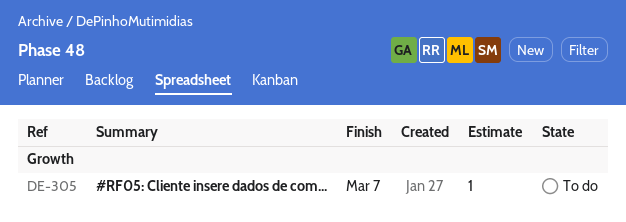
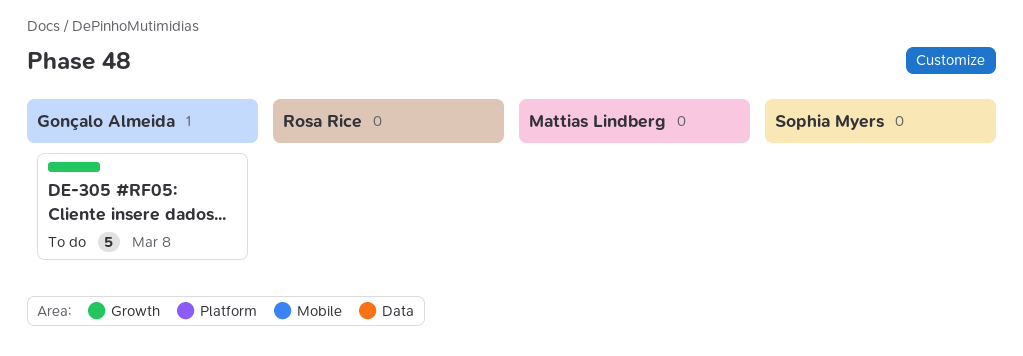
DE-305, estimate: 1 -> 5
DE-305, due: Mar 7 -> Mar 8

